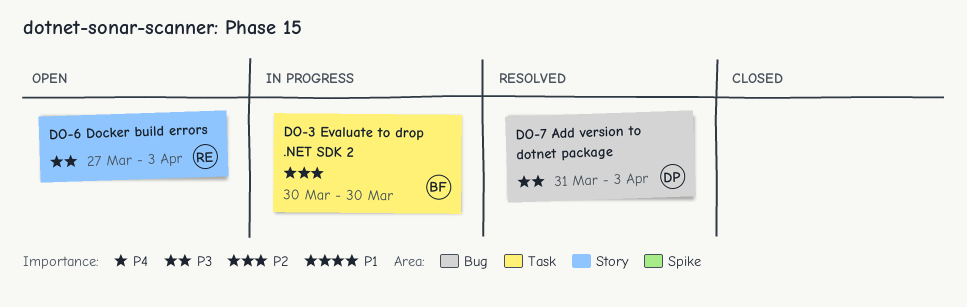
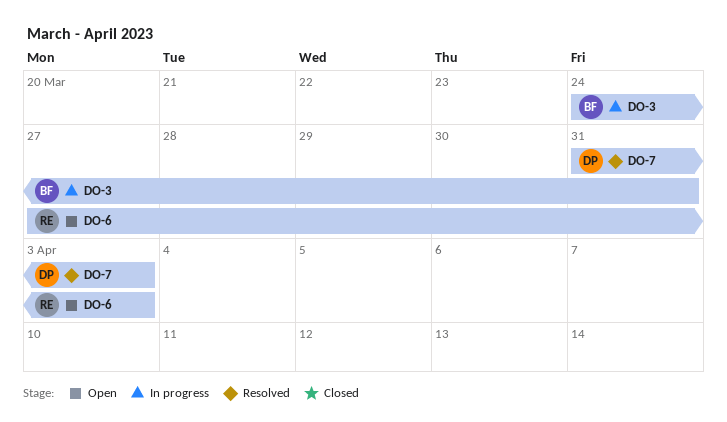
DO-3, start: Mar 30 -> Mar 24
DO-3, due: Mar 30 -> Mar 31

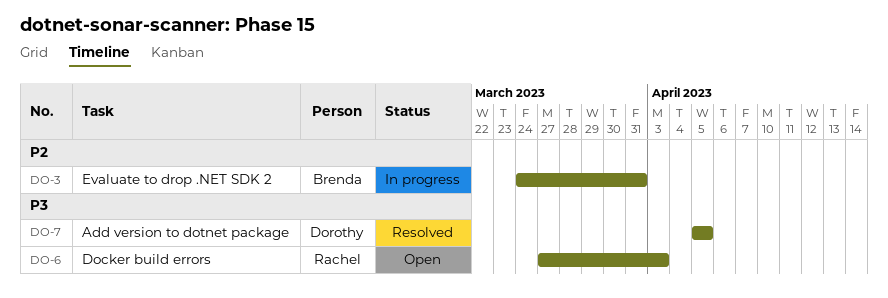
DO-7, start: Mar 31 -> Apr 5
DO-7, due: Apr 3 -> Apr 5

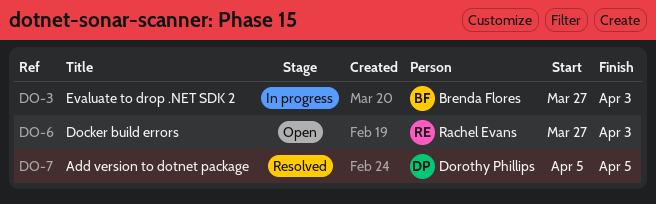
DO-3, start: Mar 24 -> Mar 27
DO-3, due: Mar 31 -> Apr 3

